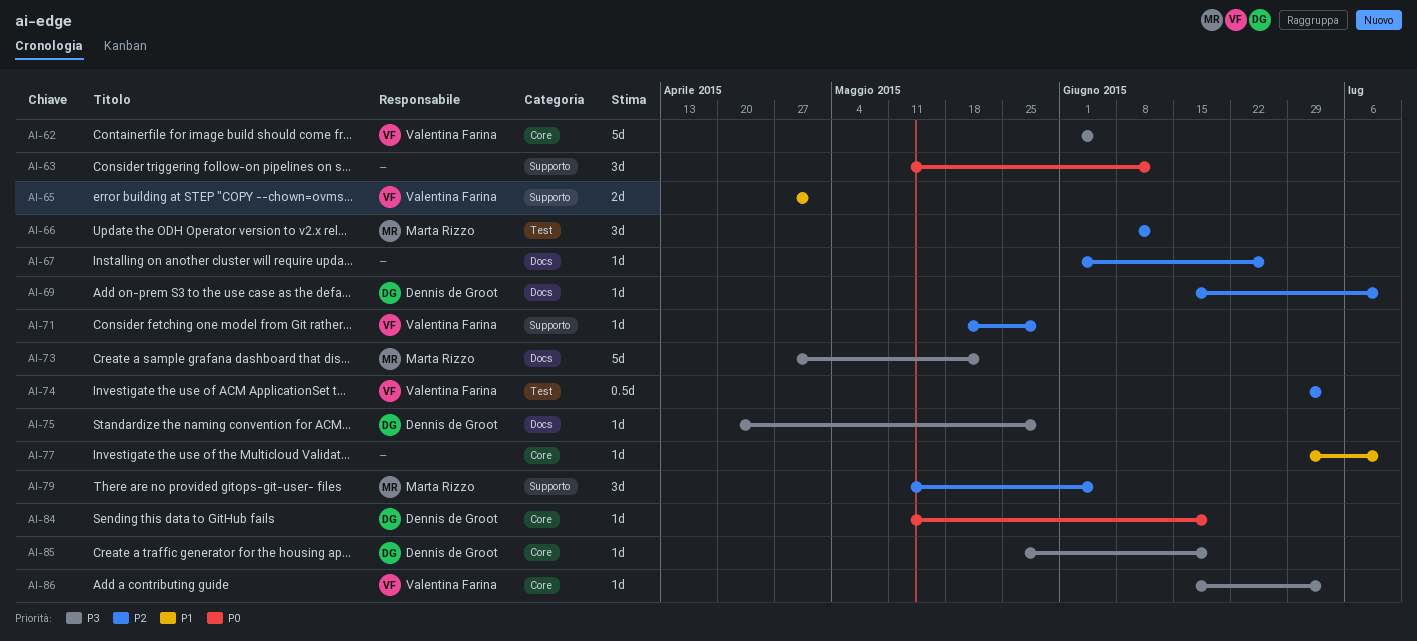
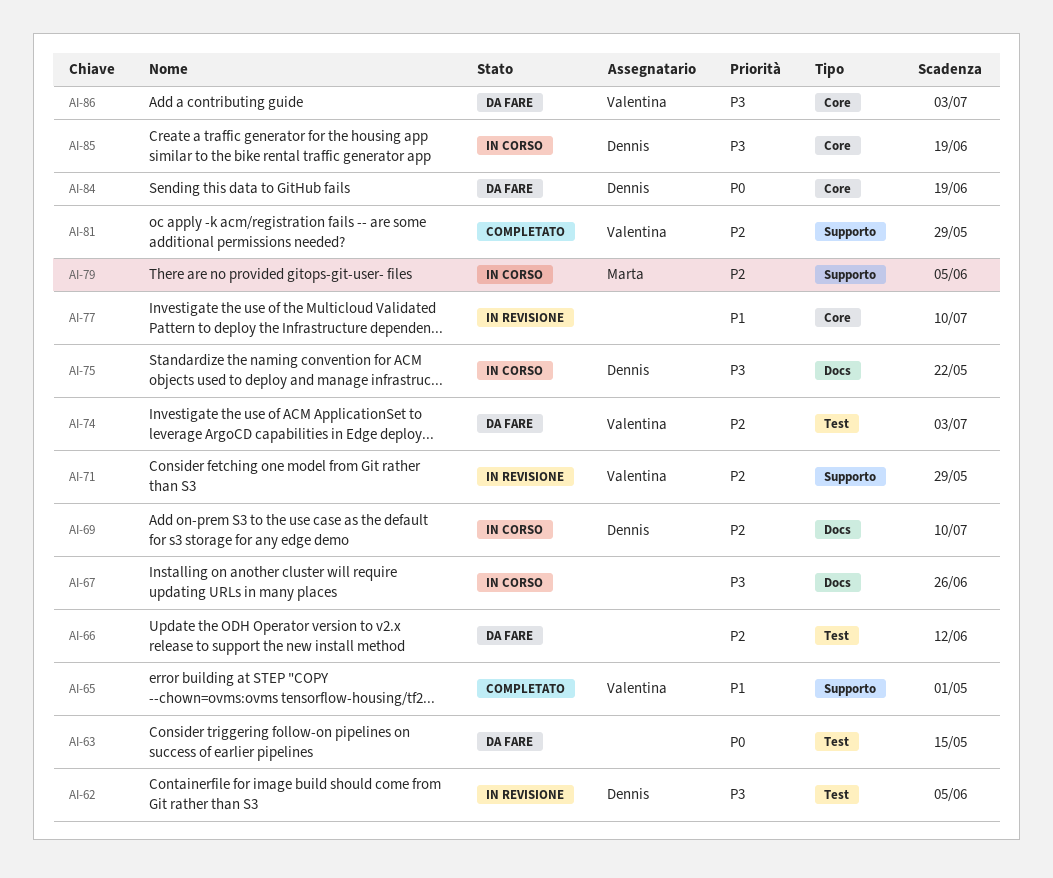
AI-62, owner: Valentina Farina -> Dennis de Groot
AI-62, label: Core -> Test
AI-63, label: Supporto -> Test
AI-63, due: Jun 12 -> May 15
AI-66, owner: Marta Rizzo -> none
AI-67, priority: P2 -> P3
AI-73: present -> none
AI-75, due: May 29 -> May 22
AI-81: none -> present

